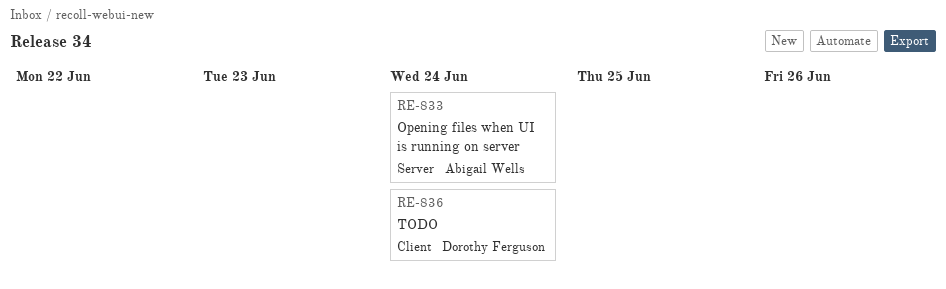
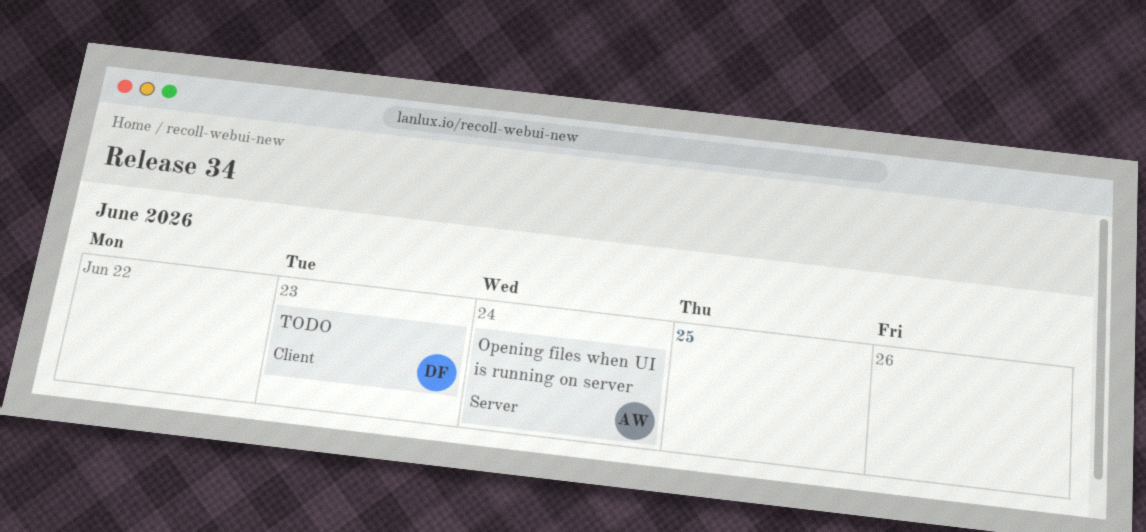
TODO, due: Jun 24 -> Jun 23

